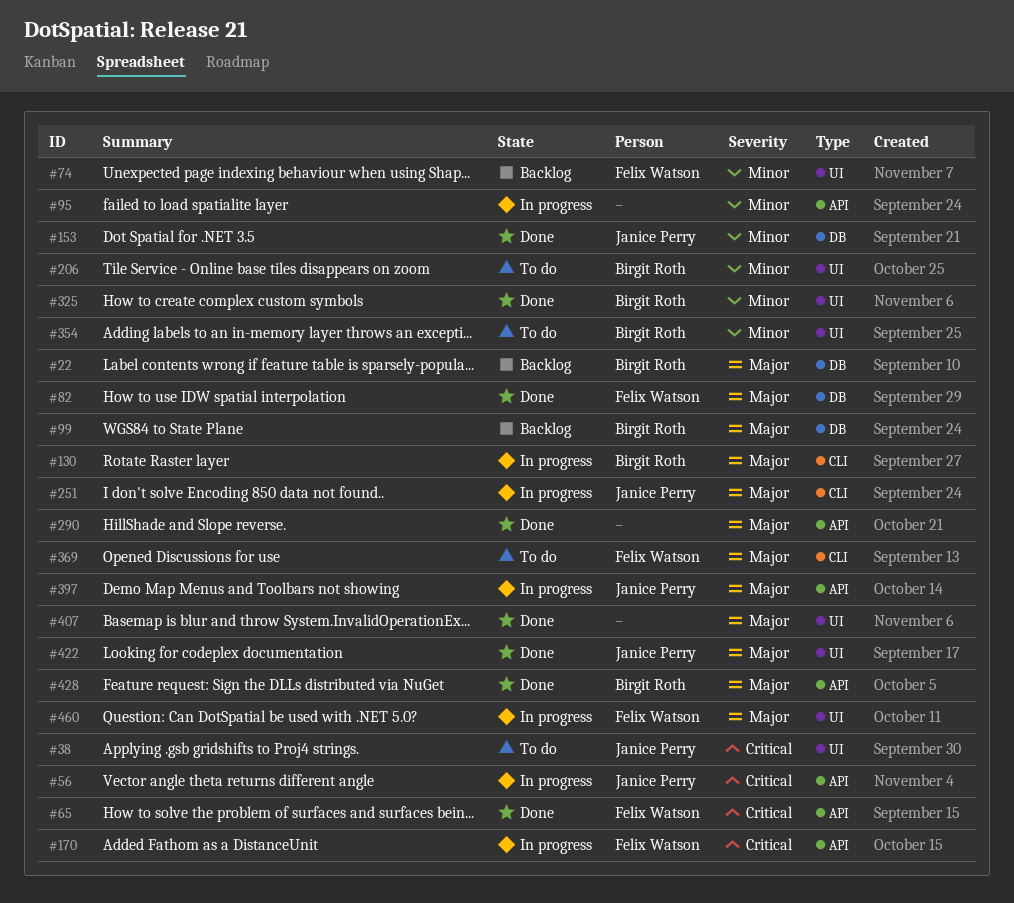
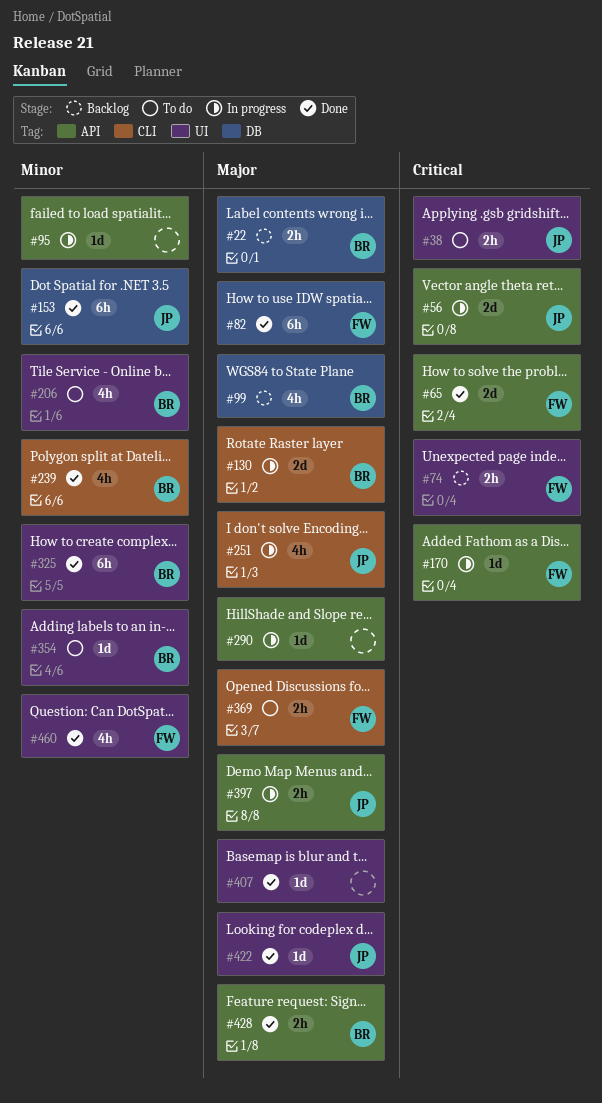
#74, priority: Minor -> Critical
#239: none -> present
#290, status: Done -> In progress
#460, status: In progress -> Done
#460, priority: Major -> Minor

